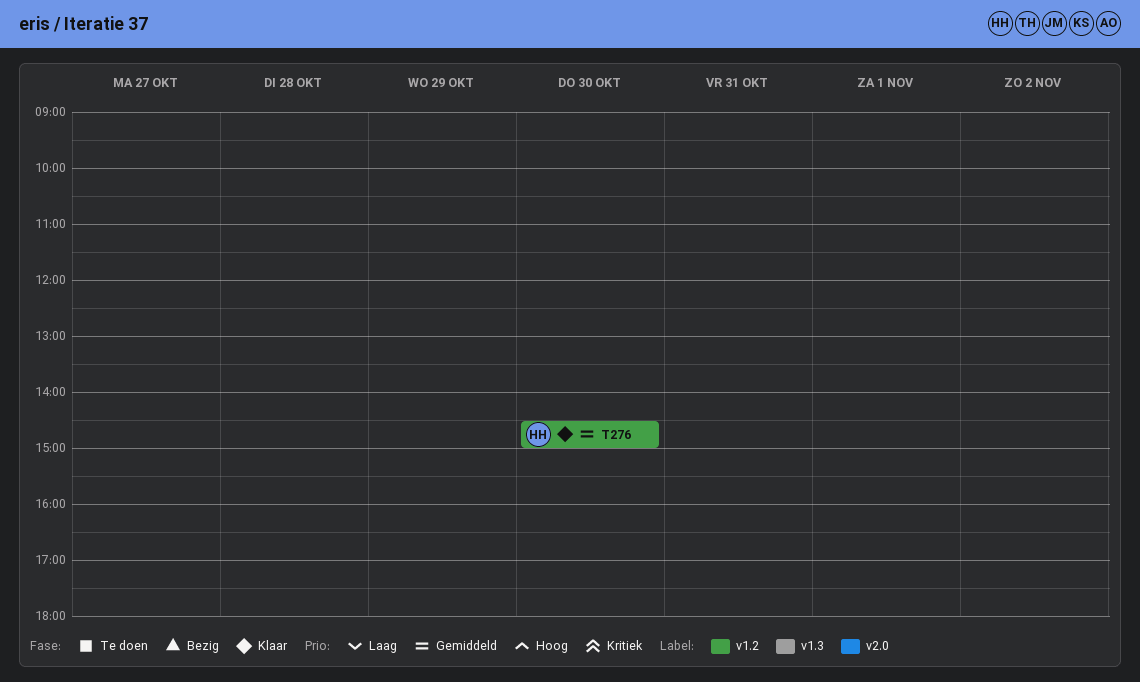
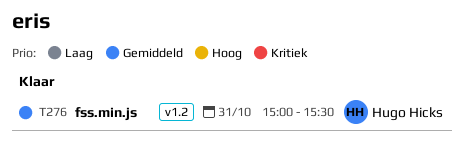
T276, day: Oct 30 -> Oct 31
T276, begins: 14:30 -> 15:00
T276, ends: 15:00 -> 15:30

